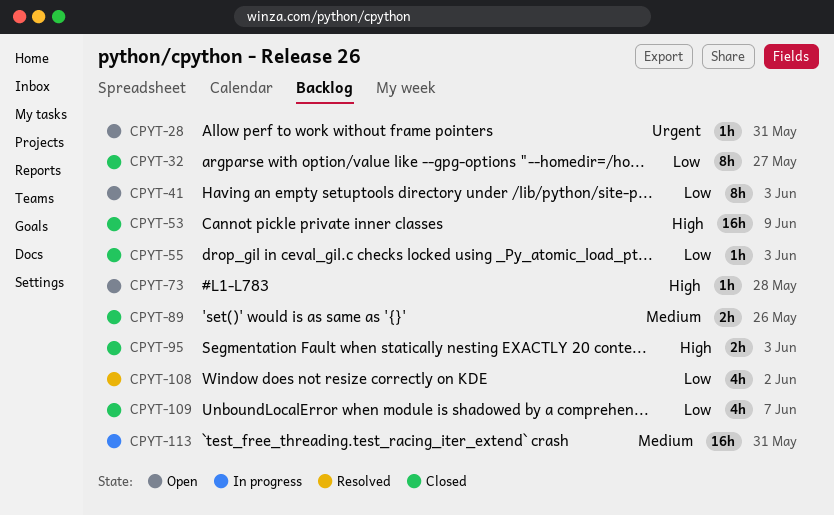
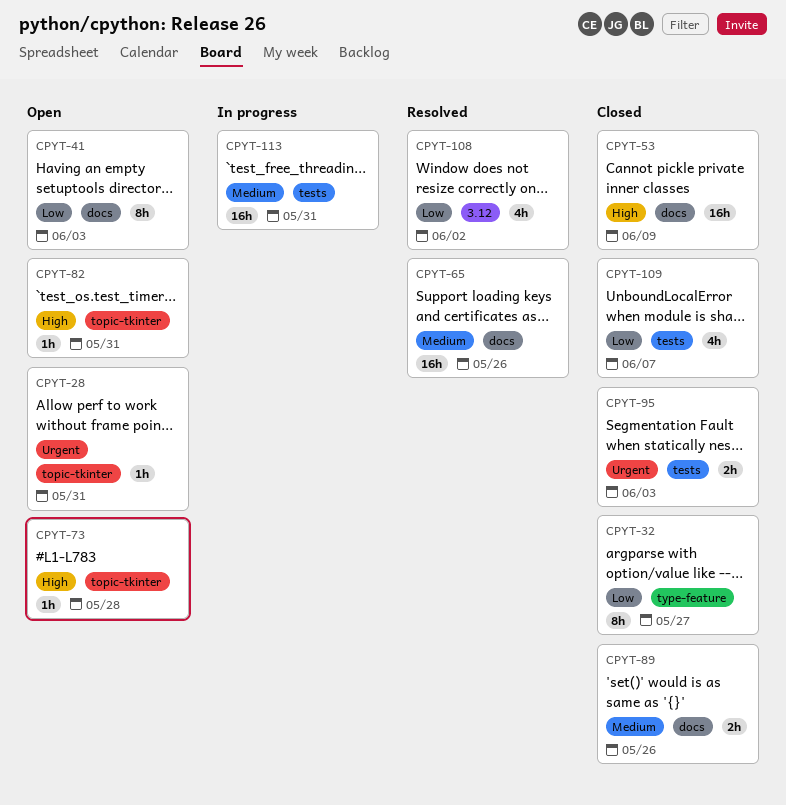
CPYT-55: present -> none
CPYT-65: none -> present
CPYT-82: none -> present
CPYT-95, priority: High -> Urgent

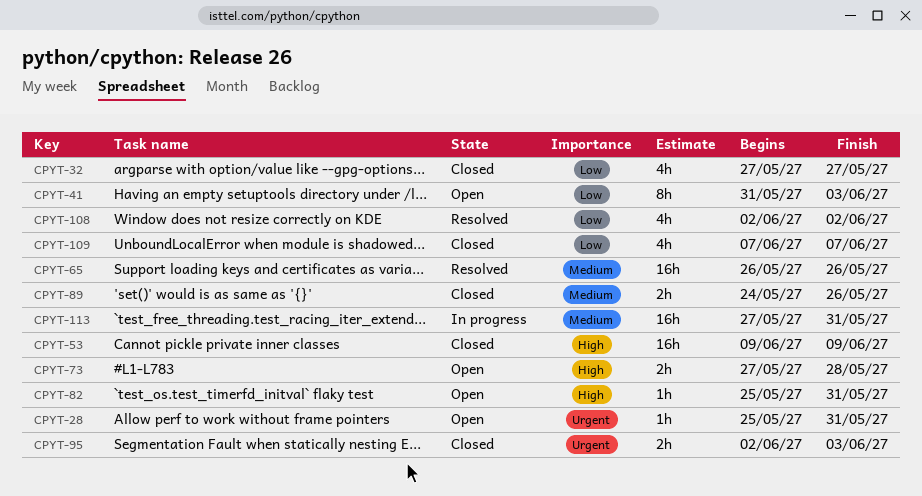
CPYT-32, estimate: 8h -> 4h
CPYT-73, estimate: 1h -> 2h

